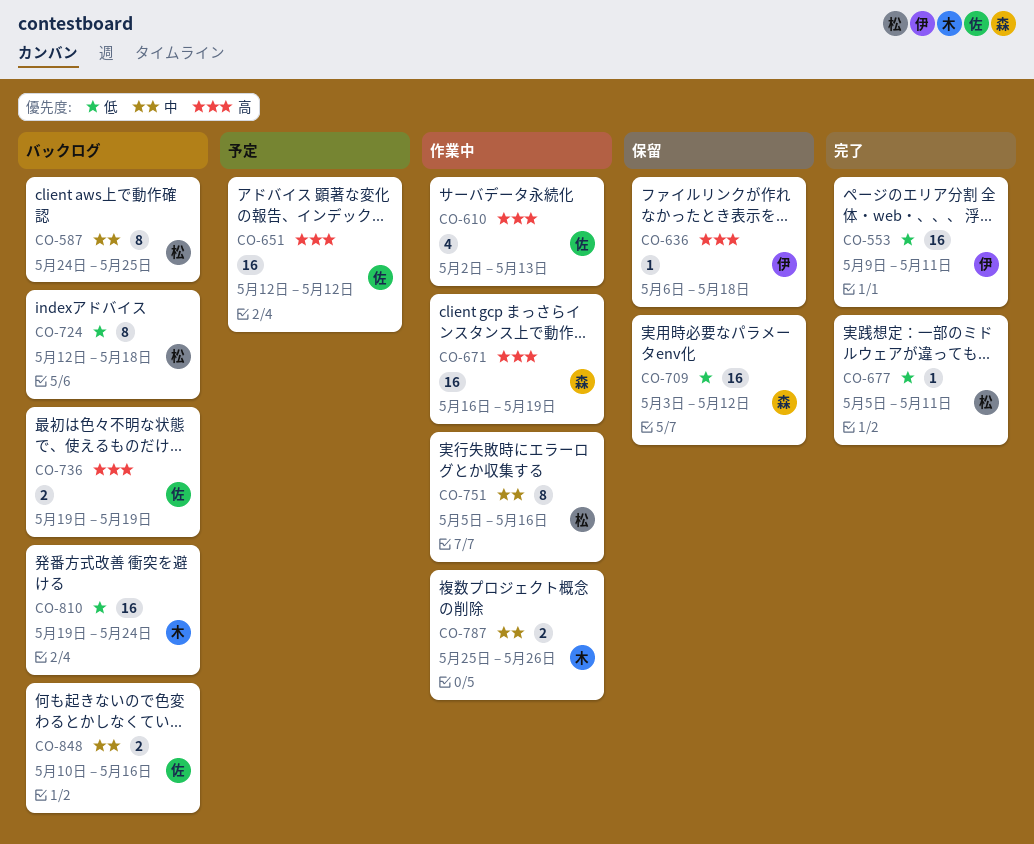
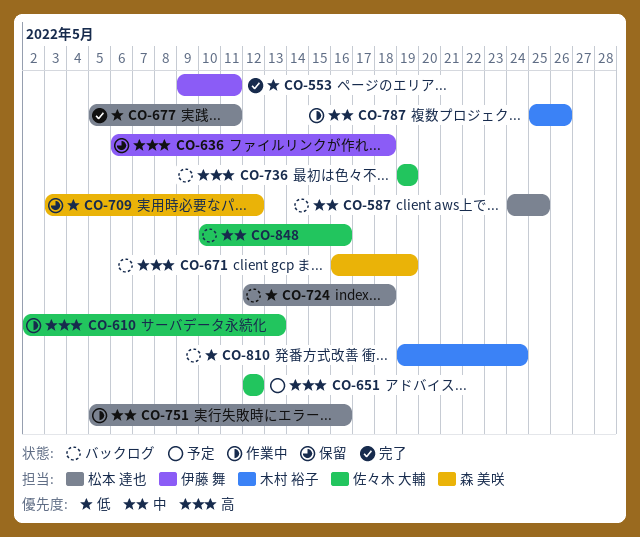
CO-671, status: 作業中 -> バックログ

